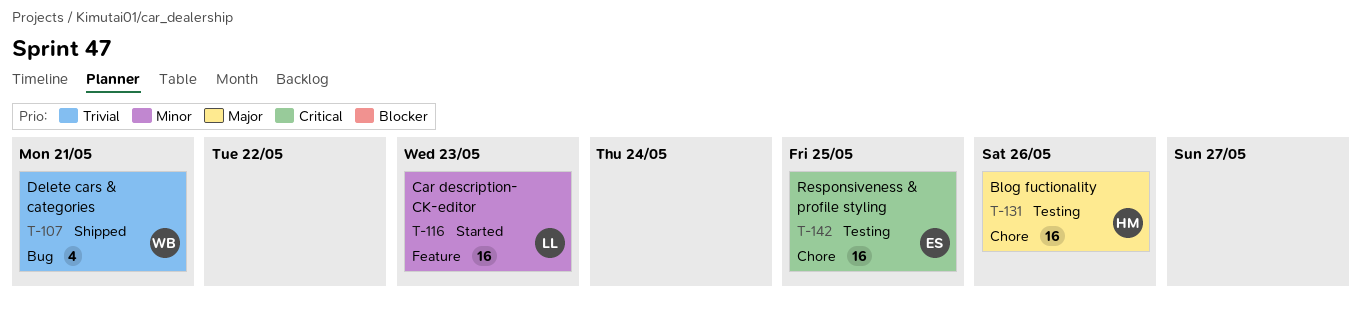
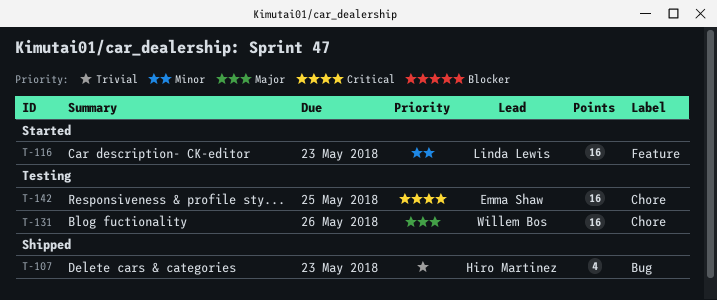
T-107, owner: Willem Bos -> Hiro Martinez
T-107, due: May 21 -> May 23
T-131, owner: Hiro Martinez -> Willem Bos

